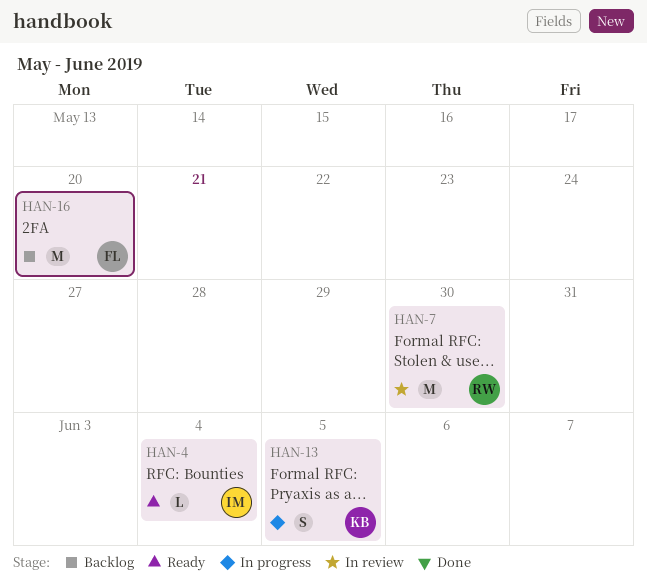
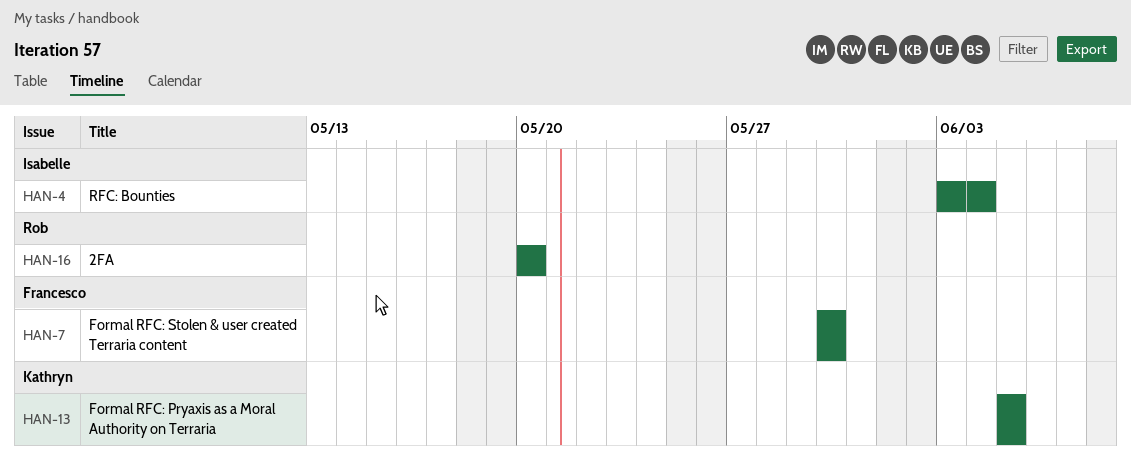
HAN-7, owner: Rob -> Francesco
HAN-16, owner: Francesco -> Rob

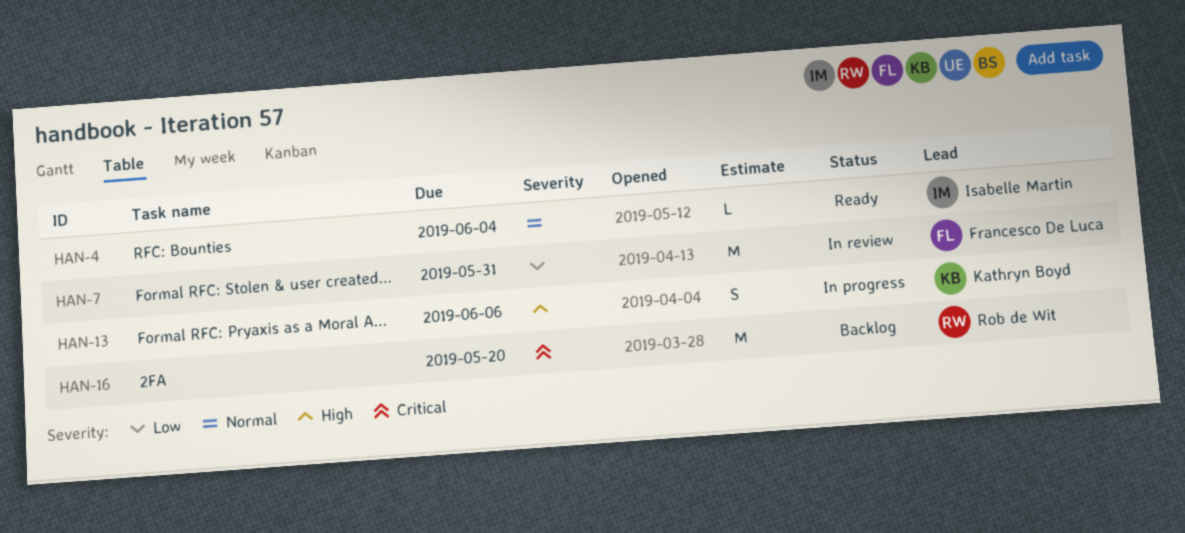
HAN-7, due: May 30 -> May 31
HAN-13, due: Jun 5 -> Jun 6

